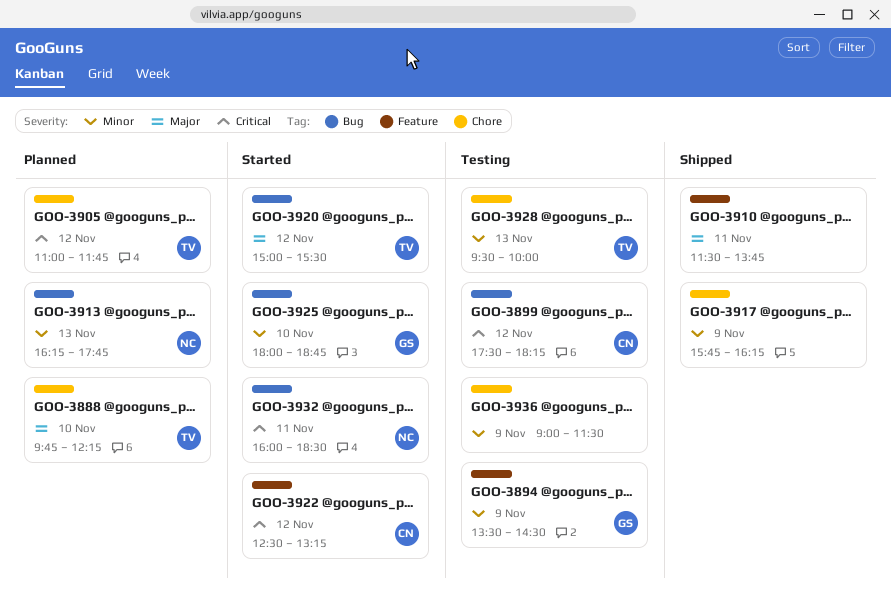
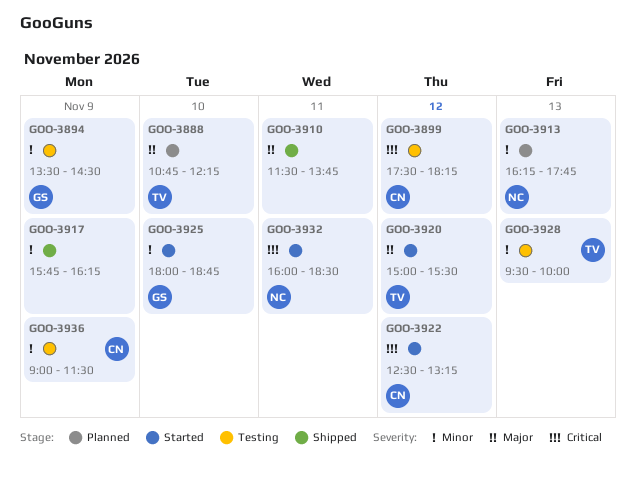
GOO-3888, begins: 09:45 -> 10:45
GOO-3905: present -> none
GOO-3936, owner: none -> CN

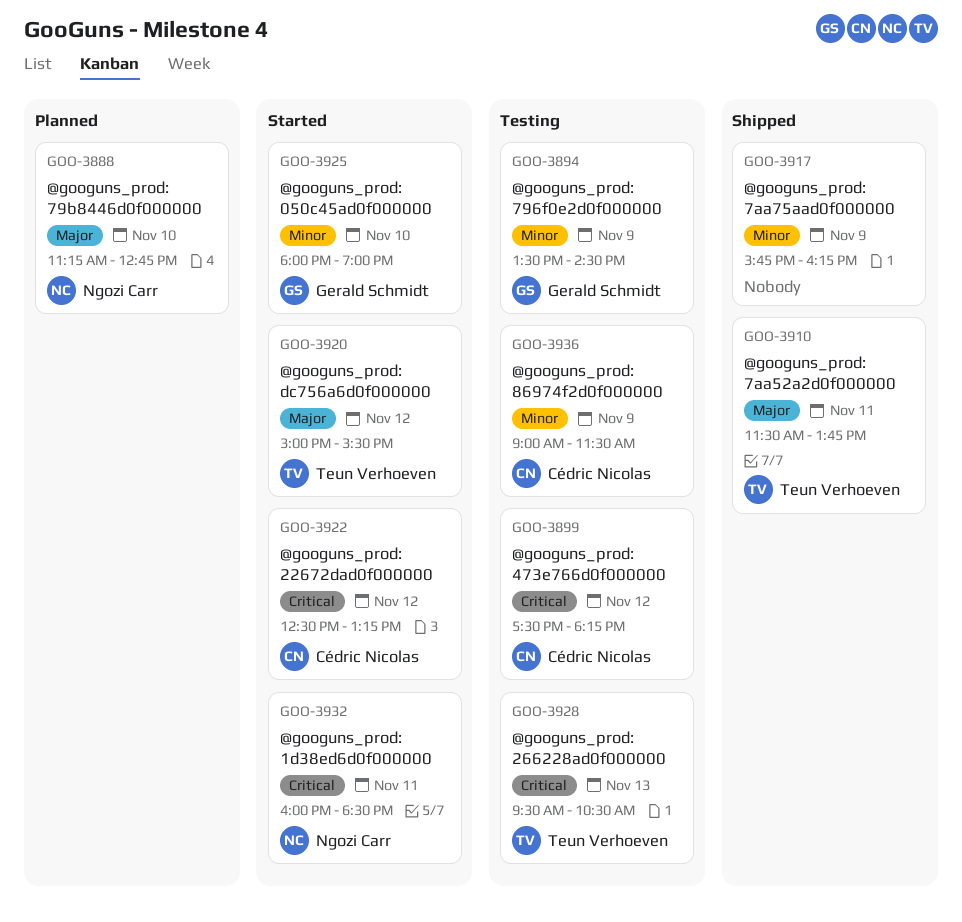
GOO-3888, owner: Teun Verhoeven -> Ngozi Carr
GOO-3888, begins: 10:45 -> 11:15
GOO-3888, ends: 12:15 -> 12:45
GOO-3910, owner: none -> Teun Verhoeven
GOO-3913: present -> none
GOO-3925, ends: 18:45 -> 19:00
GOO-3928, priority: Minor -> Critical
GOO-3928, ends: 10:00 -> 10:30

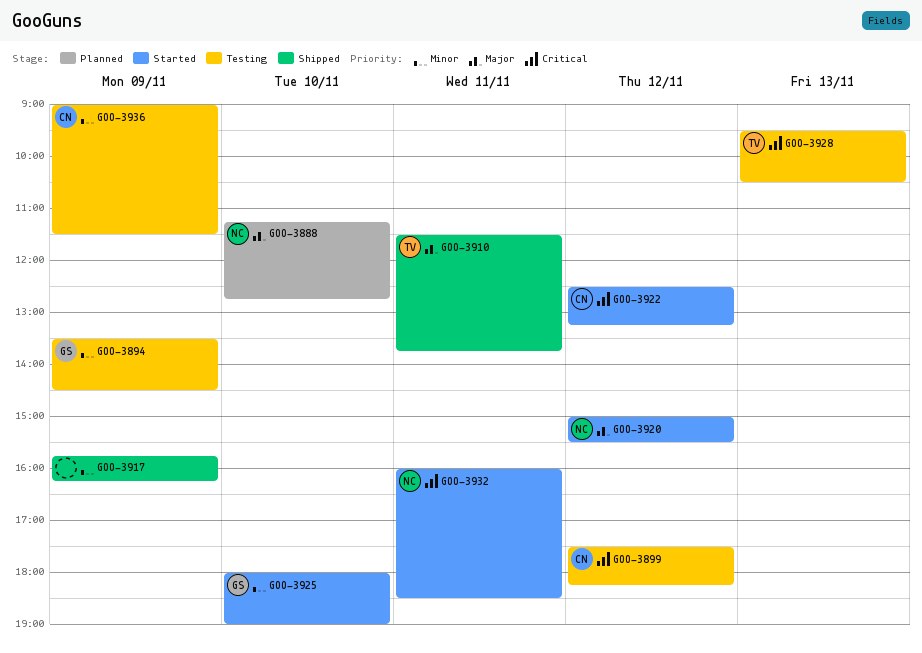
GOO-3920, owner: Teun Verhoeven -> Ngozi Carr

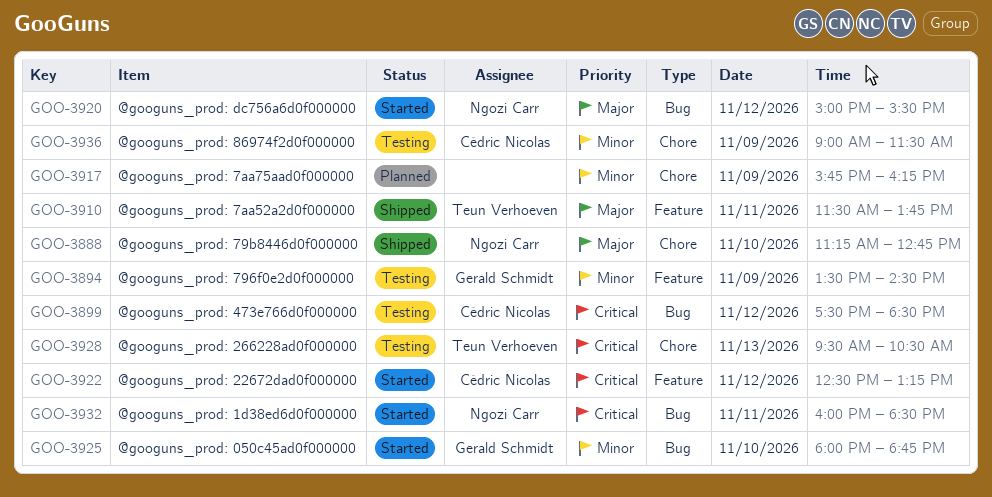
GOO-3888, status: Planned -> Shipped
GOO-3899, ends: 18:15 -> 18:30
GOO-3917, status: Shipped -> Planned
GOO-3925, ends: 19:00 -> 18:45

